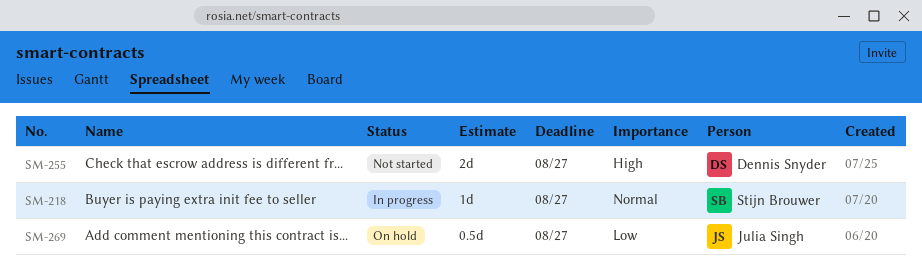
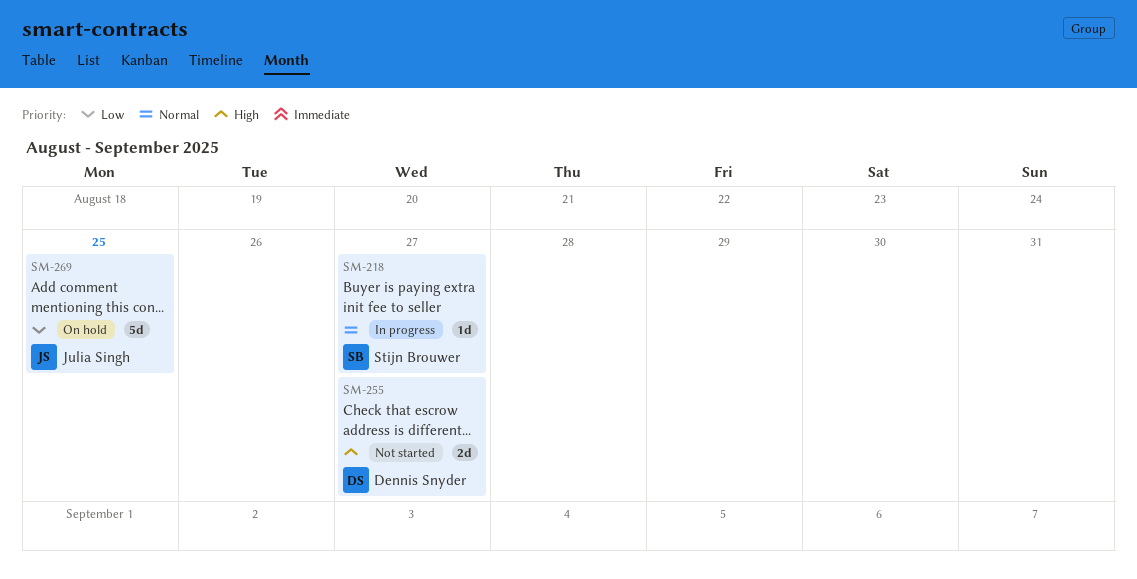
SM-269, estimate: 0.5d -> 5d
SM-269, due: Aug 27 -> Aug 25

